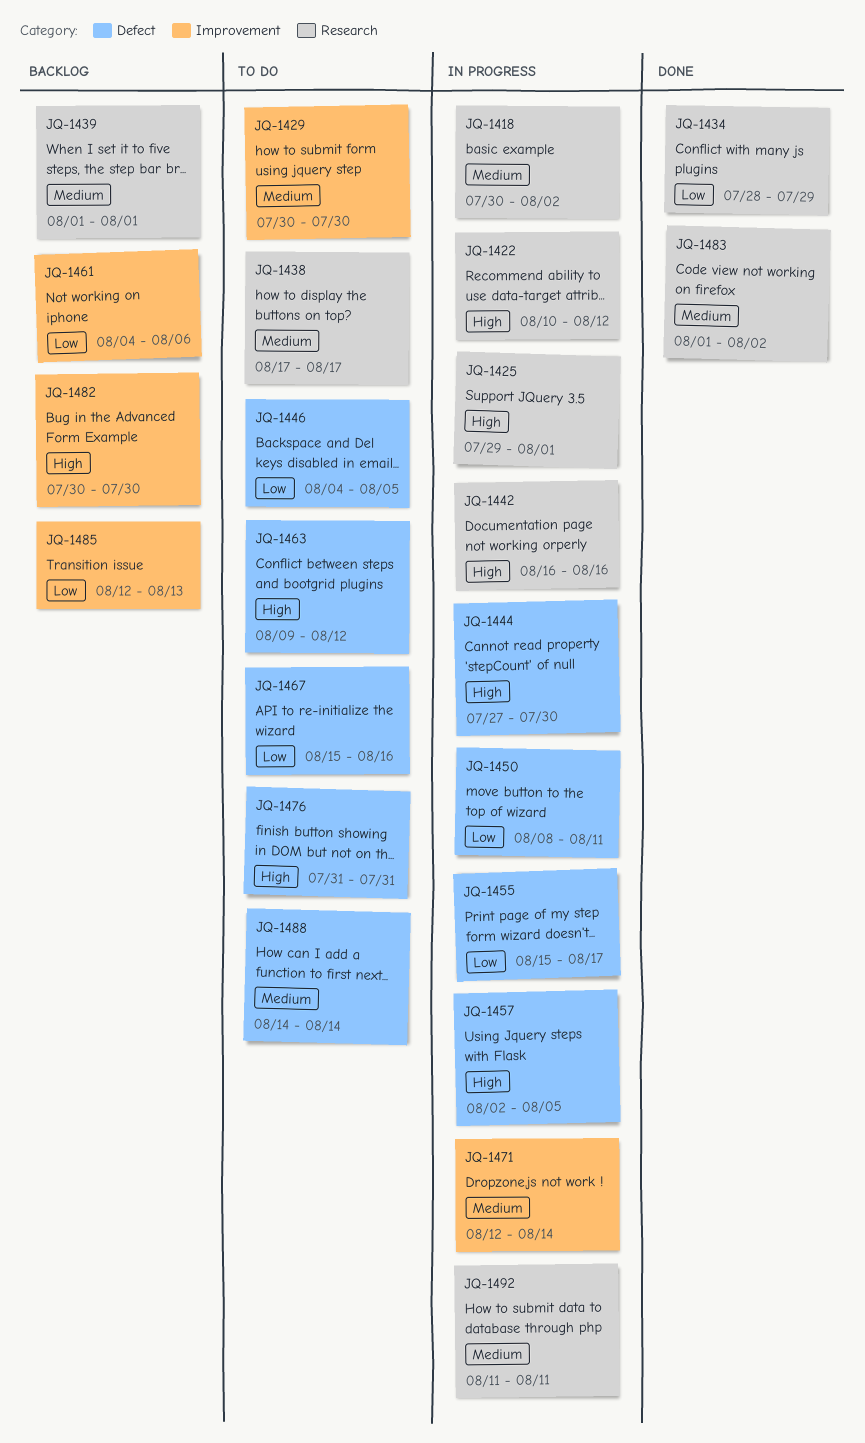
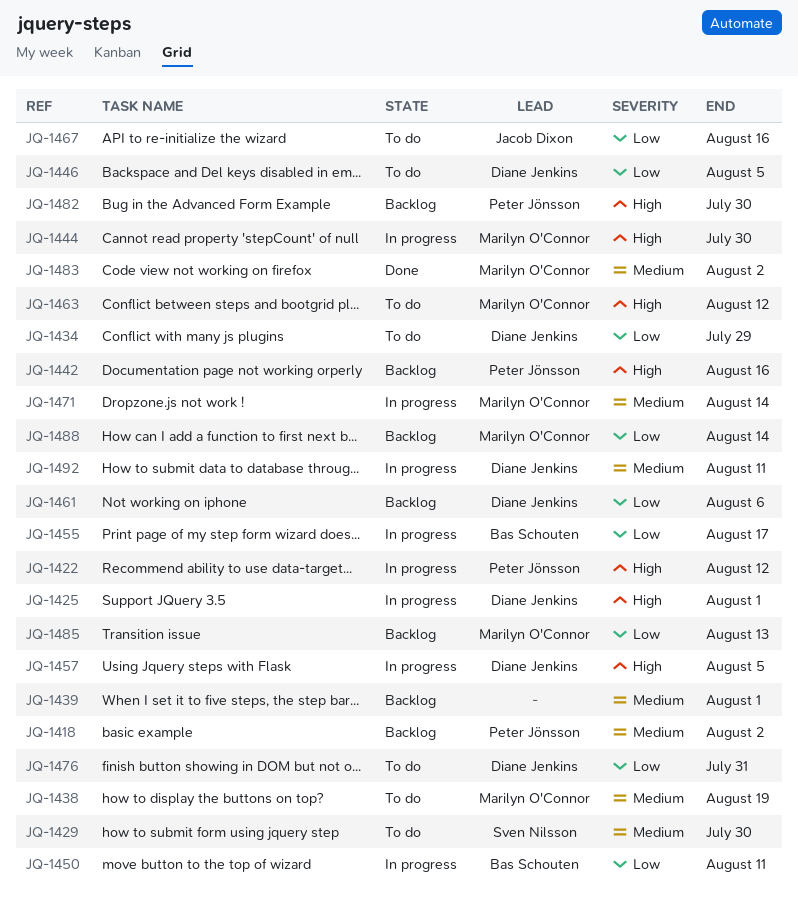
JQ-1418, status: In progress -> Backlog
JQ-1434, status: Done -> To do
JQ-1438, due: Aug 17 -> Aug 19
JQ-1442, status: In progress -> Backlog
JQ-1476, priority: High -> Low
JQ-1488, status: To do -> Backlog
JQ-1488, priority: Medium -> Low

